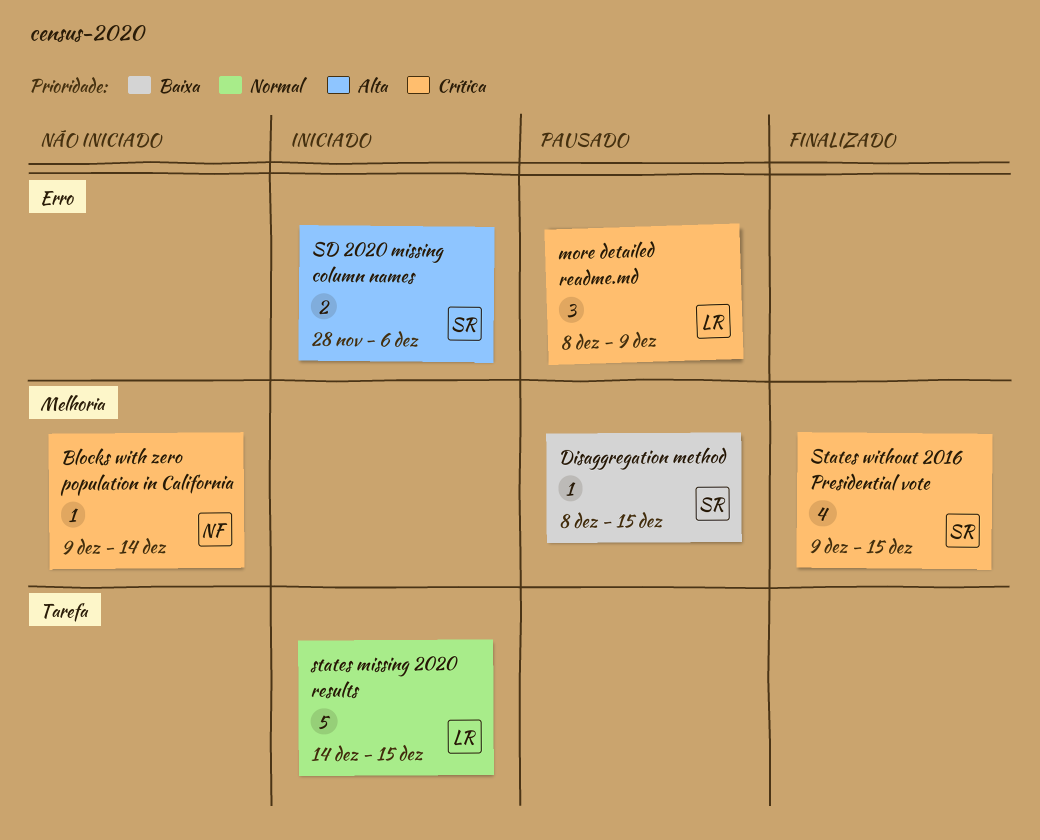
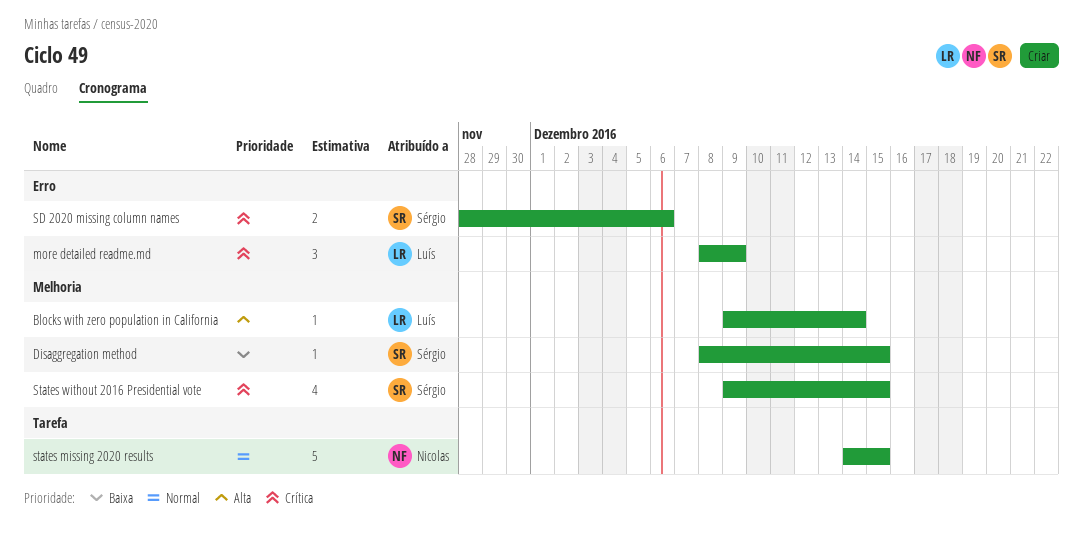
Blocks with zero population in California, owner: Nicolas -> Luís
Blocks with zero population in California, priority: Crítica -> Alta
SD 2020 missing column names, priority: Alta -> Crítica
states missing 2020 results, owner: Luís -> Nicolas

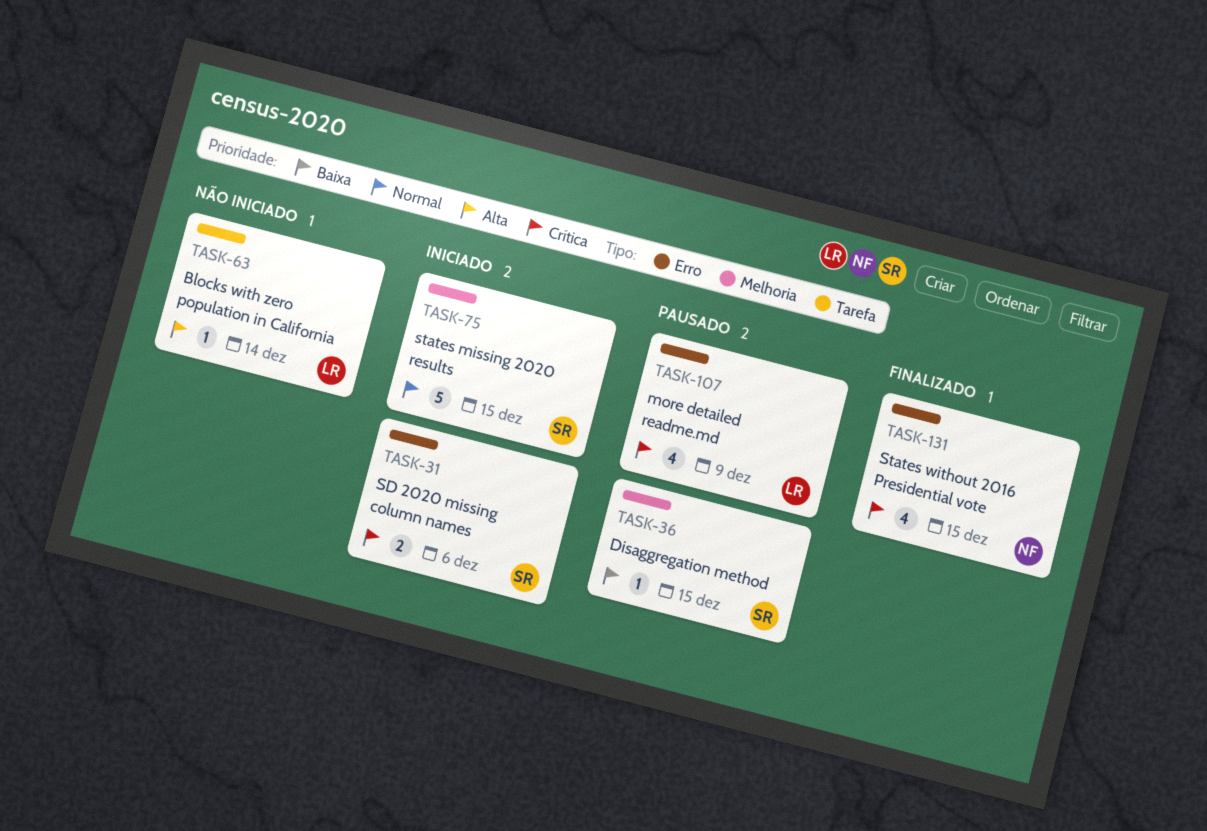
Blocks with zero population in California, label: Melhoria -> Tarefa
more detailed readme.md, estimate: 3 -> 4
states missing 2020 results, owner: Nicolas -> Sérgio
states missing 2020 results, label: Tarefa -> Melhoria
States without 2016 Presidential vote, owner: Sérgio -> Nicolas
States without 2016 Presidential vote, label: Melhoria -> Erro

